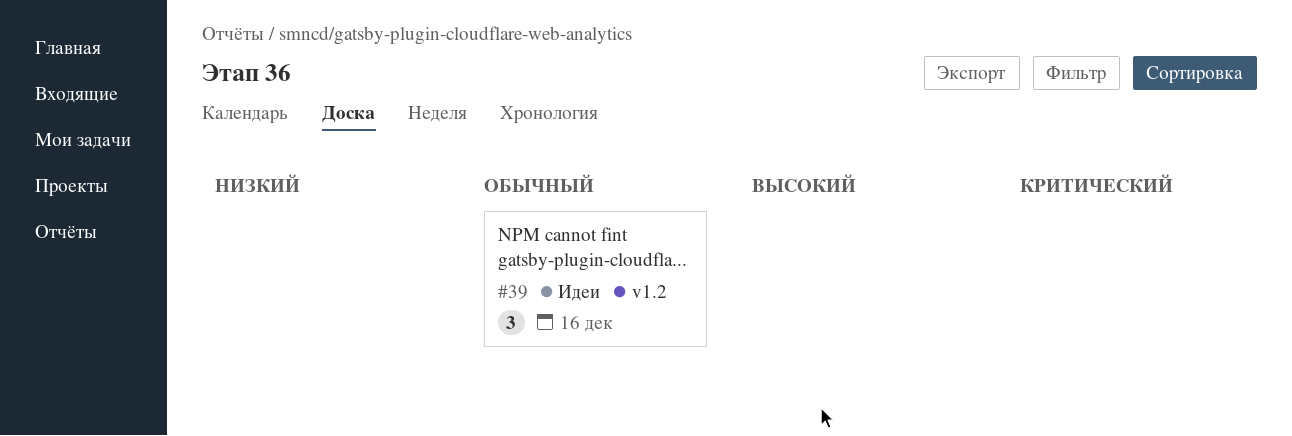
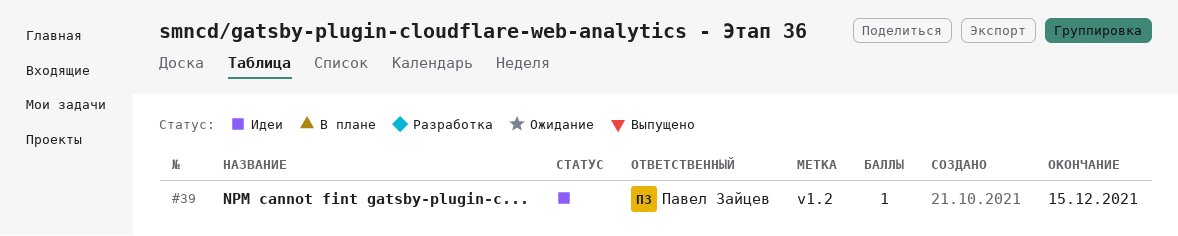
#39, estimate: 3 -> 1
#39, due: Dec 16 -> Dec 15

